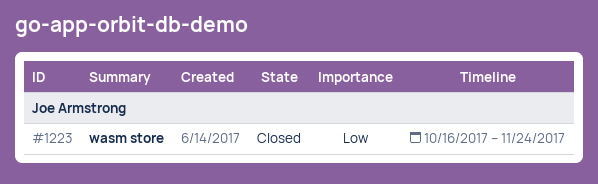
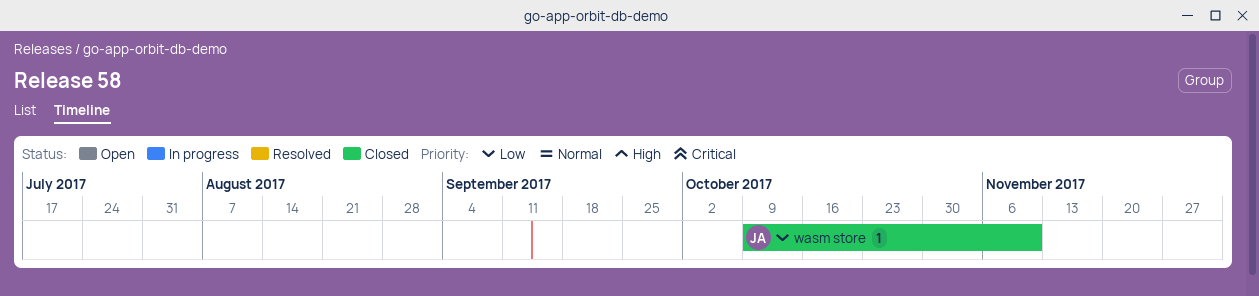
wasm store, start: Oct 16 -> Oct 9
wasm store, due: Nov 24 -> Nov 10

